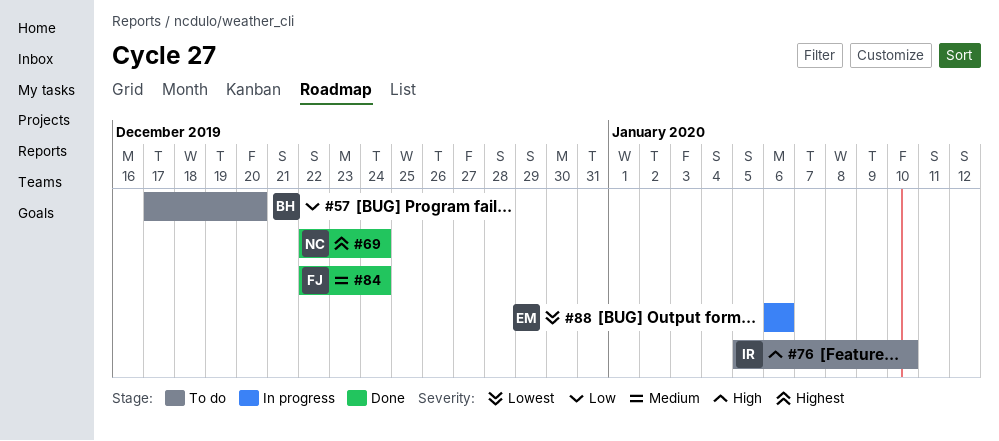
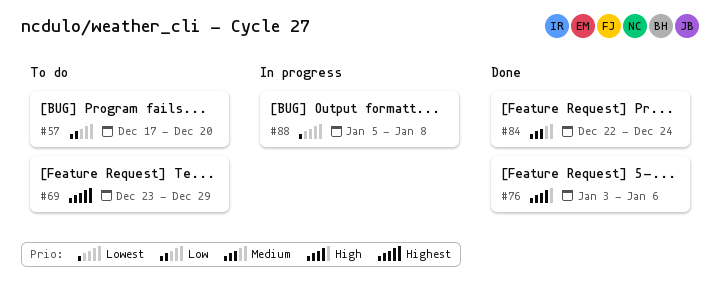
#69, status: Done -> To do
#69, start: Dec 22 -> Dec 23
#69, due: Dec 24 -> Dec 29
#76, status: To do -> Done
#76, start: Jan 5 -> Jan 3
#76, due: Jan 10 -> Jan 6
#88, start: Jan 6 -> Jan 5
#88, due: Jan 6 -> Jan 8

